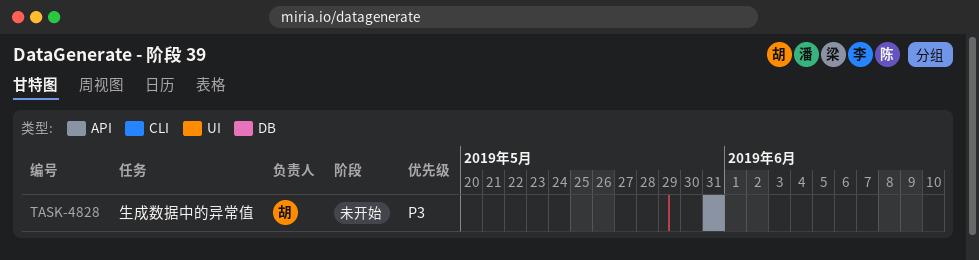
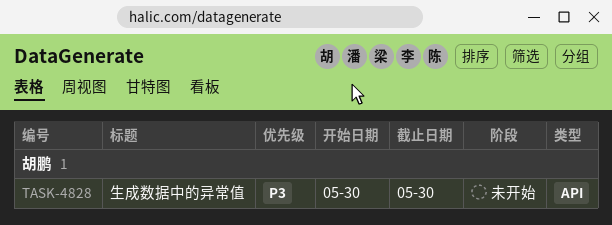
TASK-4828, start: May 31 -> May 30
TASK-4828, due: May 31 -> May 30

